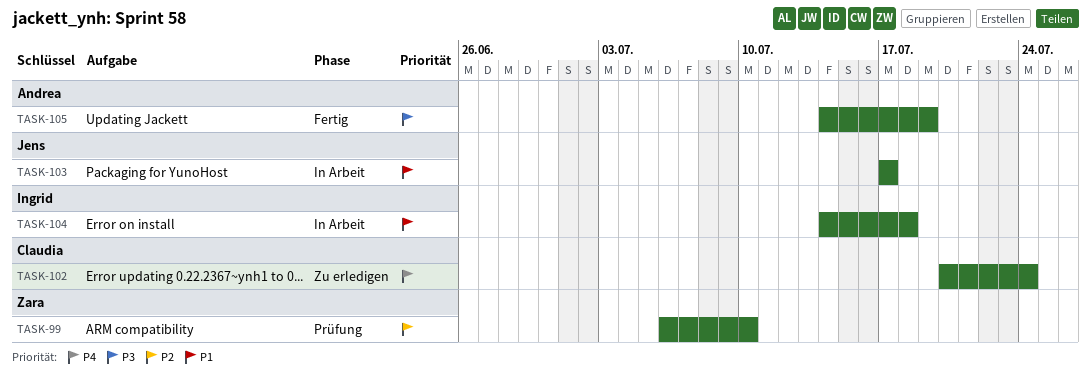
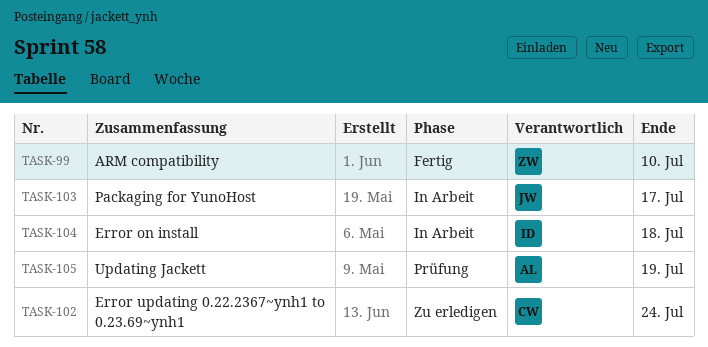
TASK-99, status: Prüfung -> Fertig
TASK-105, status: Fertig -> Prüfung

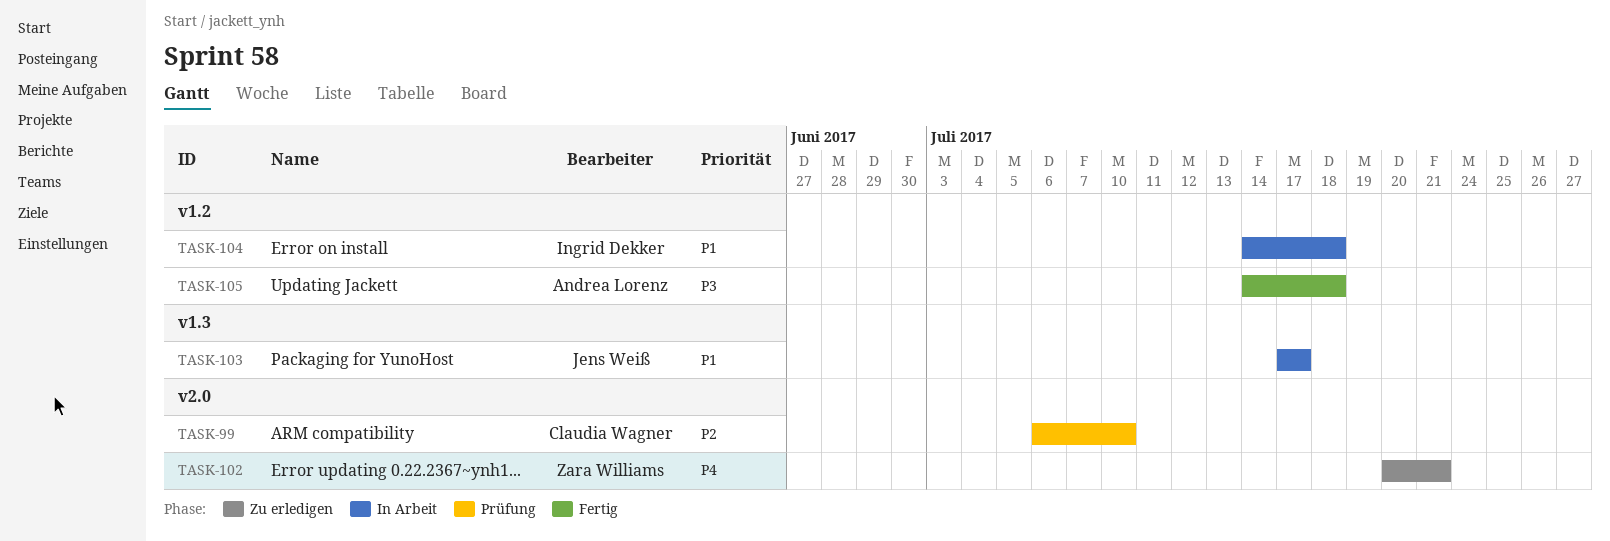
TASK-99, status: Fertig -> Prüfung
TASK-99, owner: Zara Williams -> Claudia Wagner
TASK-102, owner: Claudia Wagner -> Zara Williams
TASK-102, due: Jul 24 -> Jul 21
TASK-105, status: Prüfung -> Fertig
TASK-105, due: Jul 19 -> Jul 18

